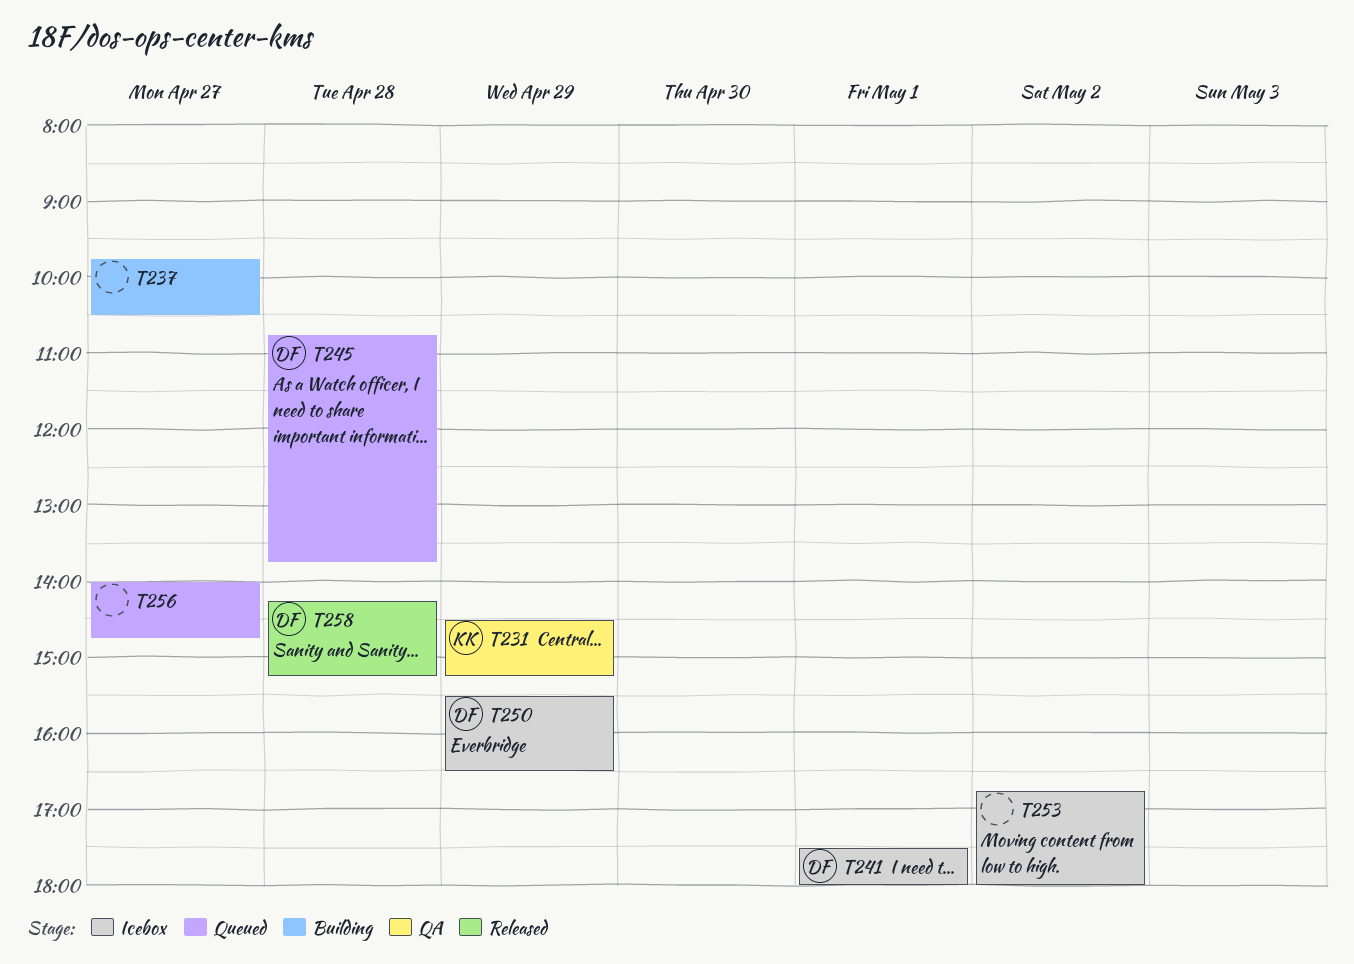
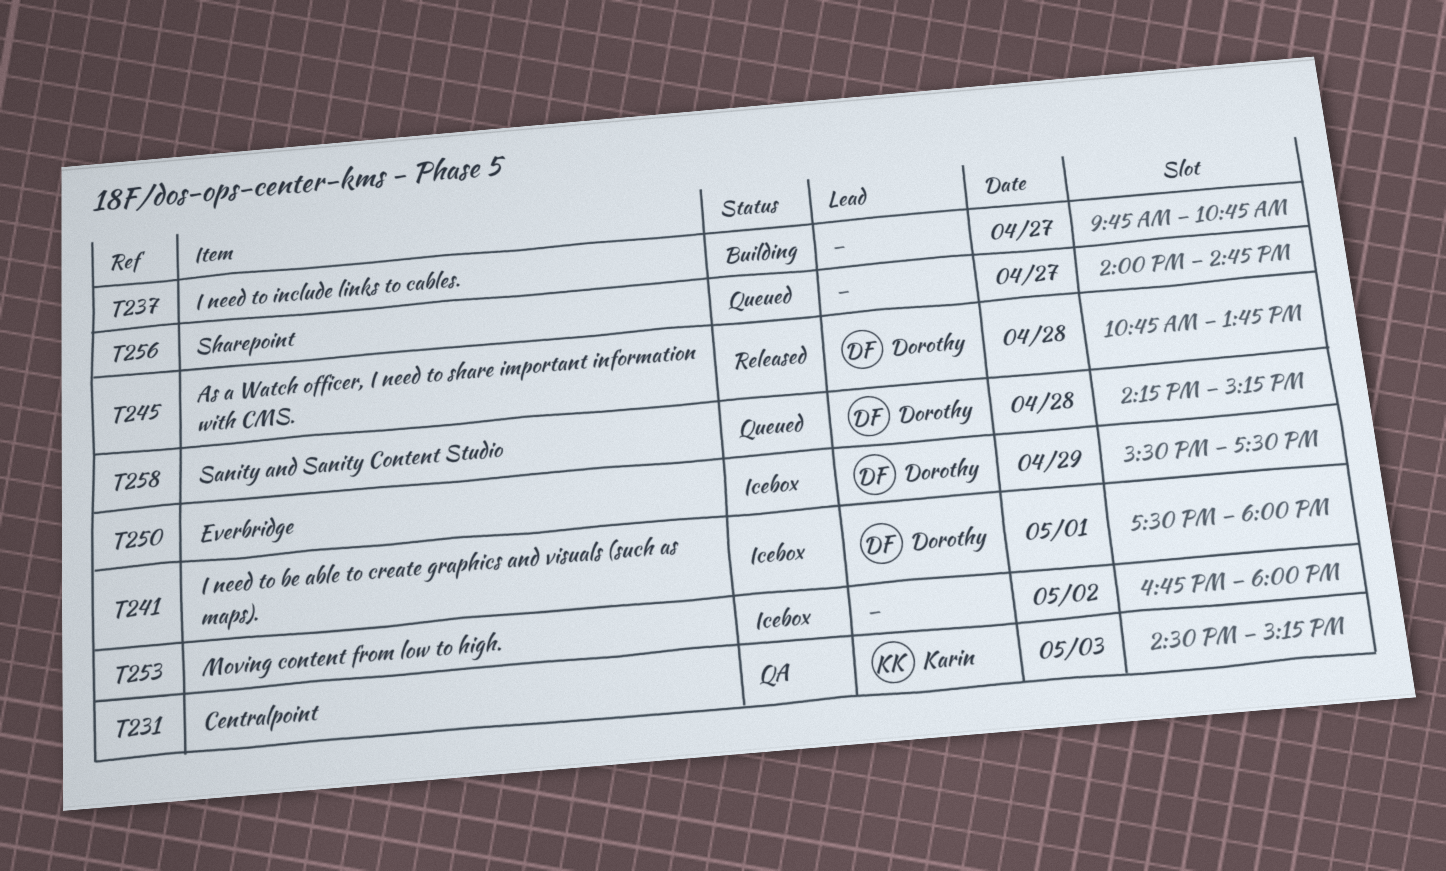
T231, day: Apr 29 -> May 3
T237, ends: 10:30 -> 10:45
T245, status: Queued -> Released
T250, ends: 16:30 -> 17:30
T258, status: Released -> Queued

